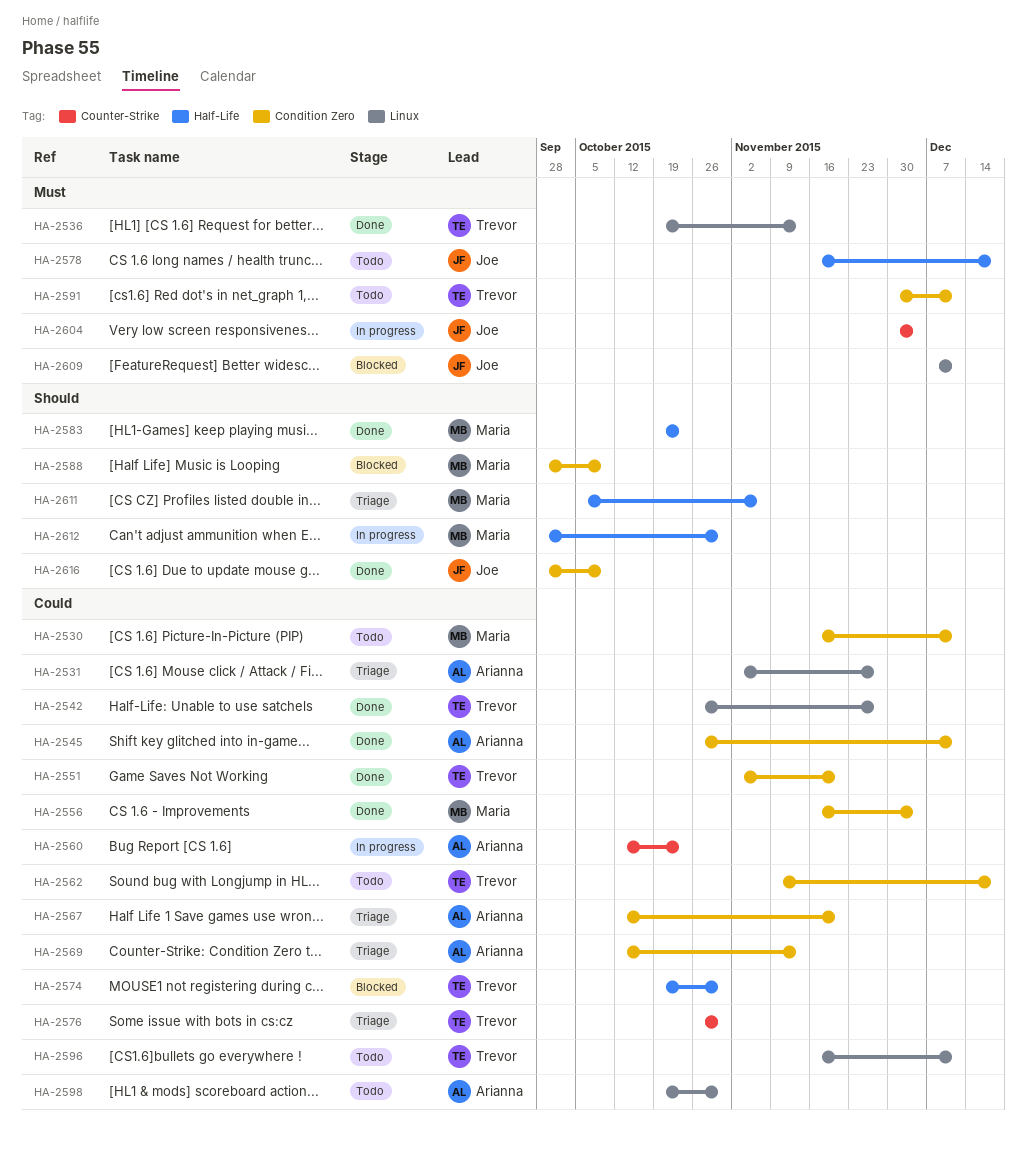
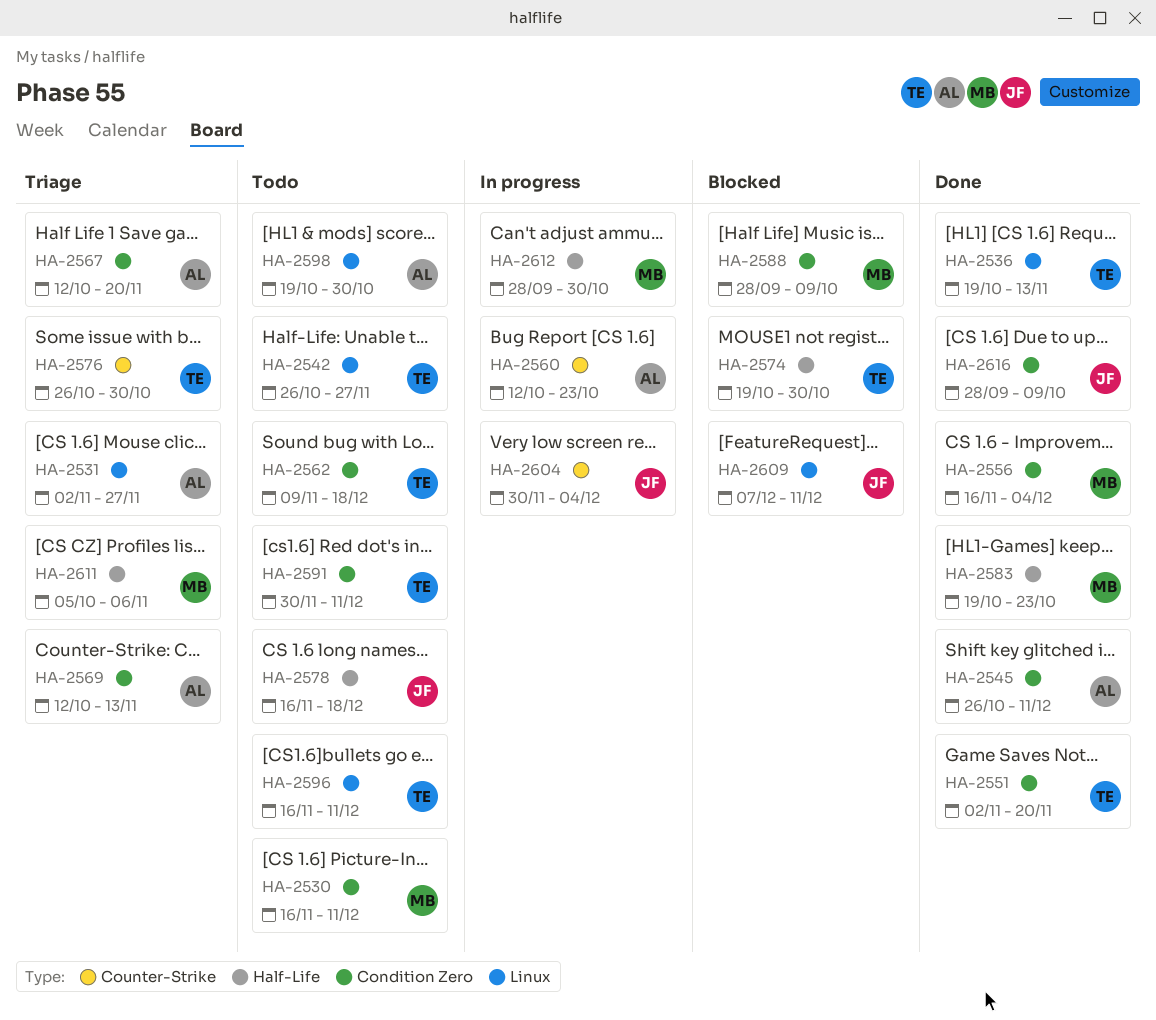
HA-2542, status: Done -> Todo

